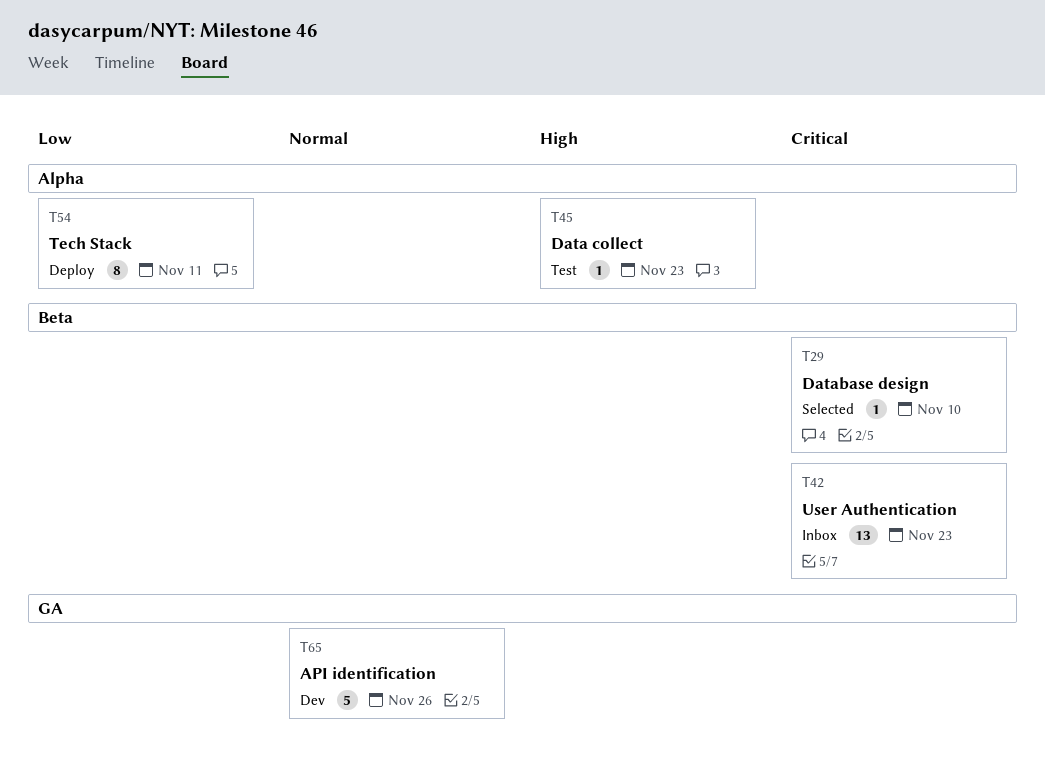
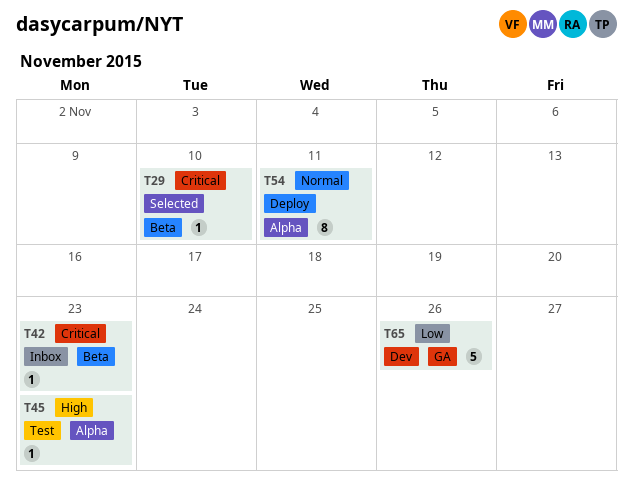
T42, estimate: 13 -> 1
T54, priority: Low -> Normal
T65, priority: Normal -> Low

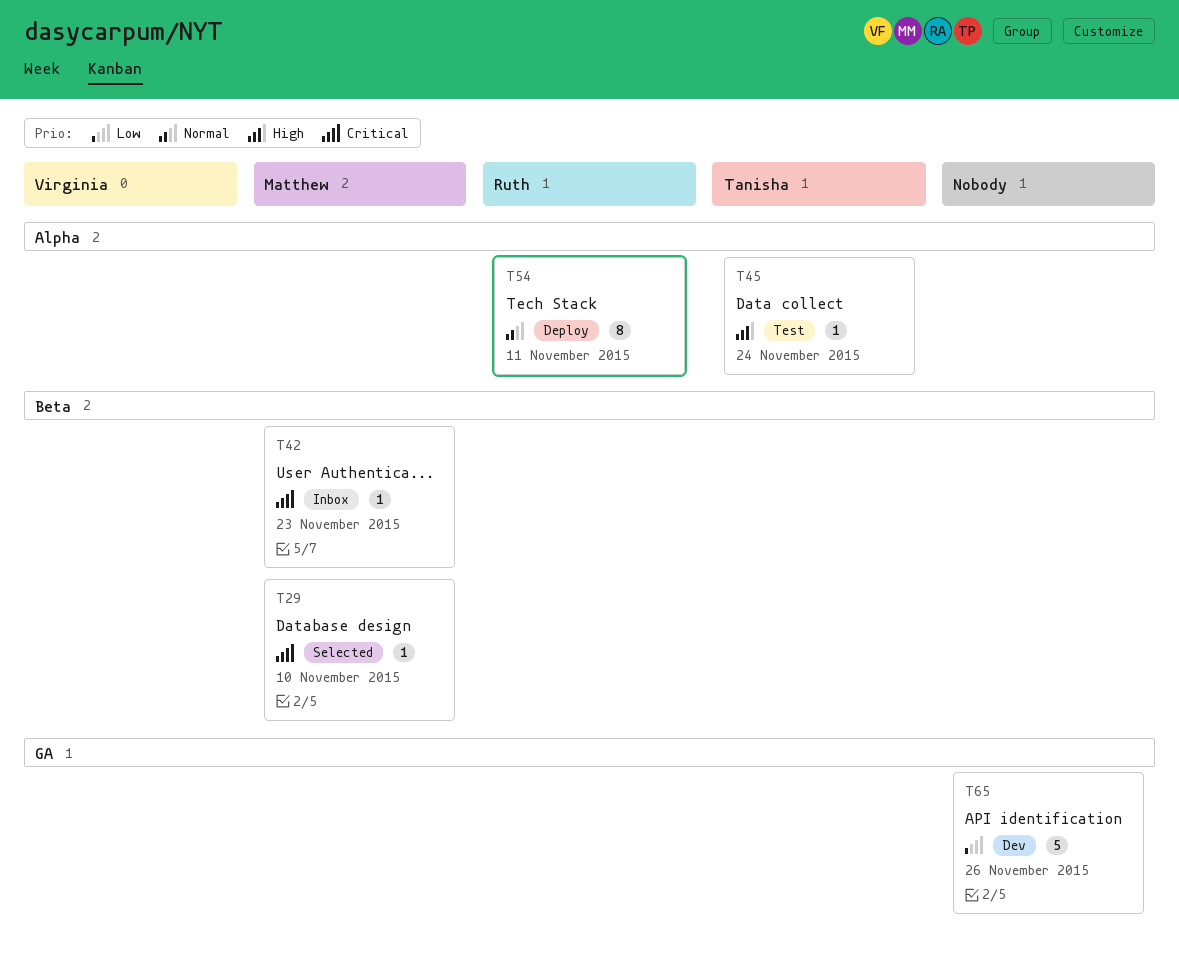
T45, due: Nov 23 -> Nov 24

